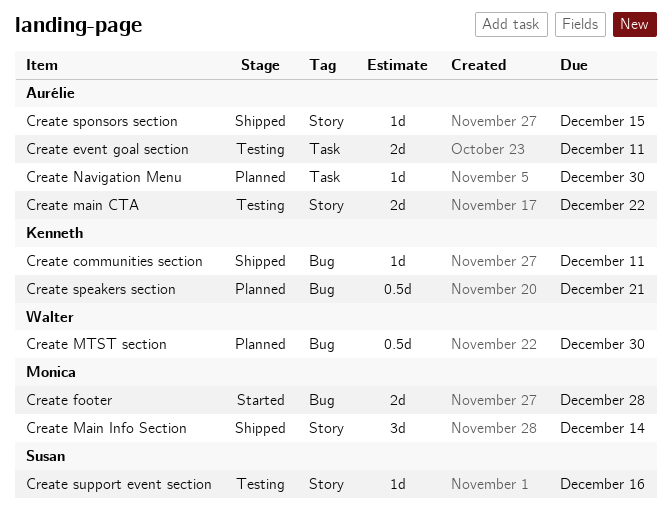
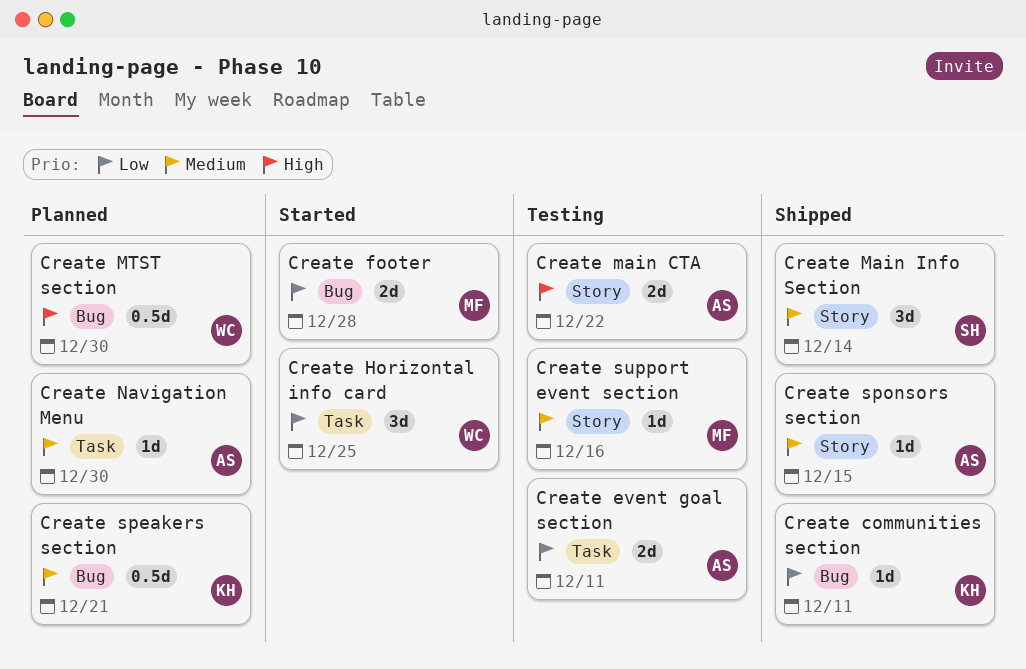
Create Horizontal info card: none -> present
Create Main Info Section, owner: Monica -> Susan
Create support event section, owner: Susan -> Monica

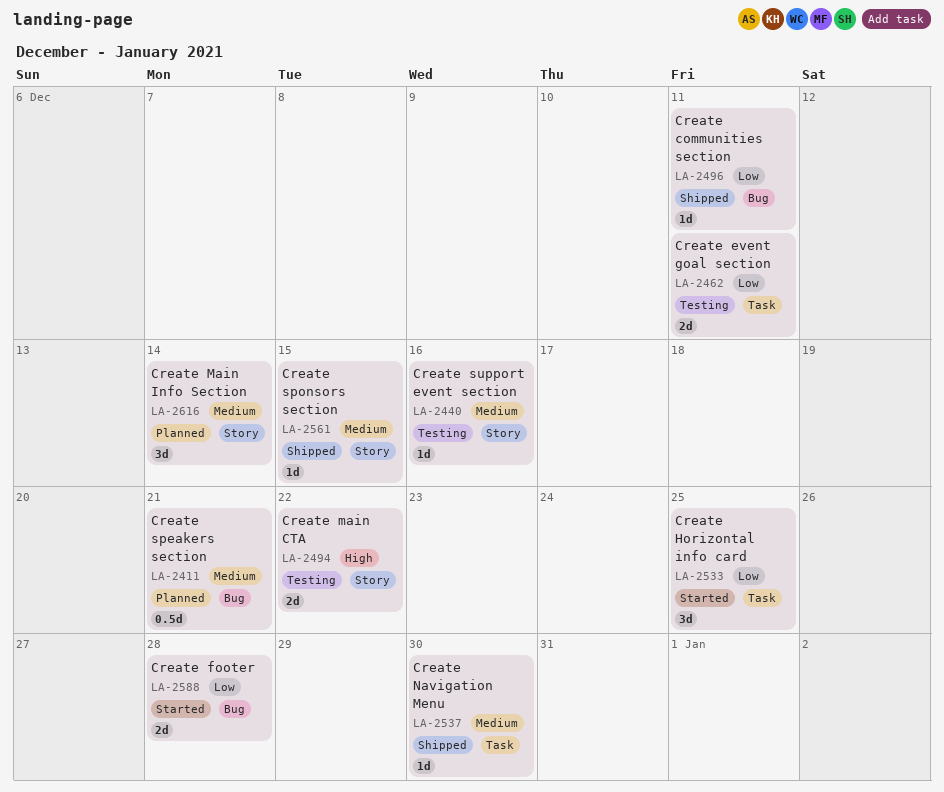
Create Main Info Section, status: Shipped -> Planned
Create MTST section: present -> none
Create Navigation Menu, status: Planned -> Shipped

